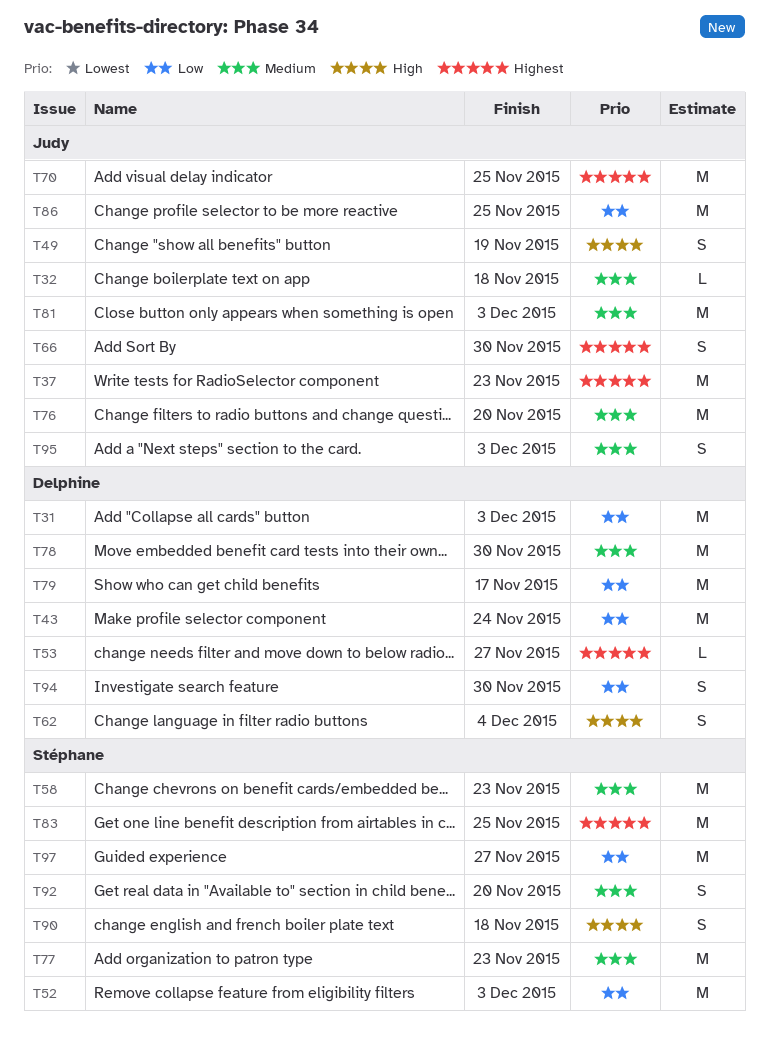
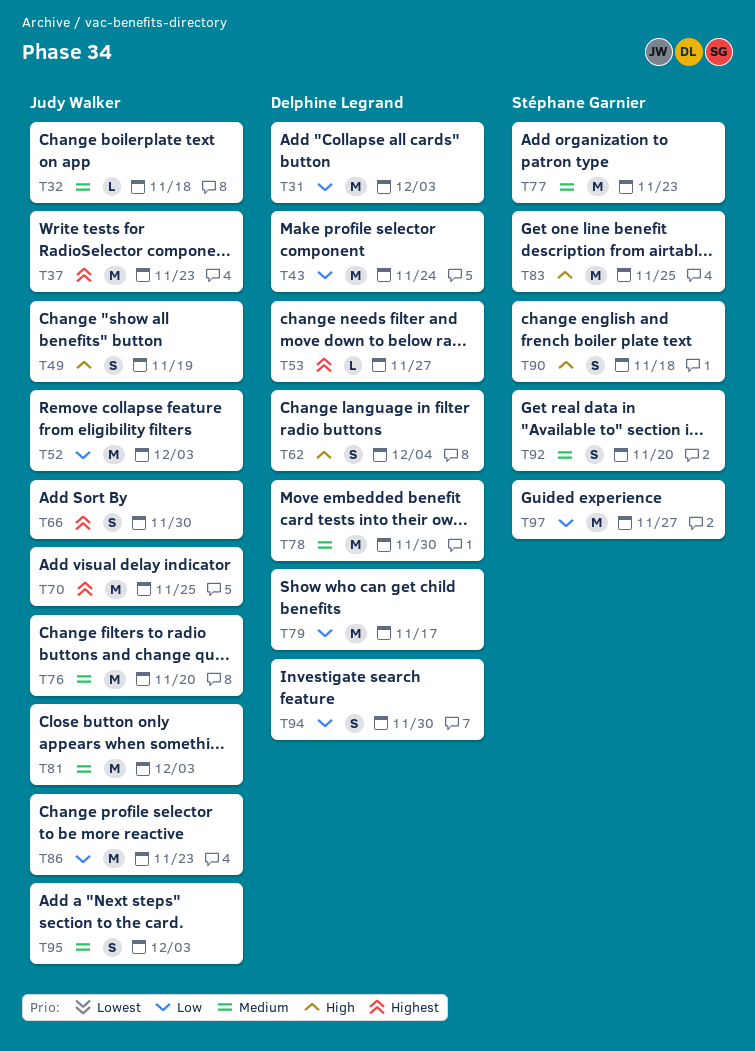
T52, owner: Stéphane Garnier -> Judy Walker
T58: present -> none
T83, priority: Highest -> High
T86, due: Nov 25 -> Nov 23

